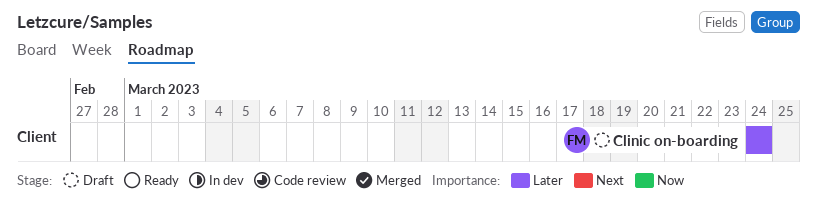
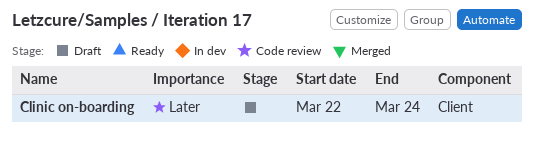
Clinic on-boarding, start: Mar 24 -> Mar 22

